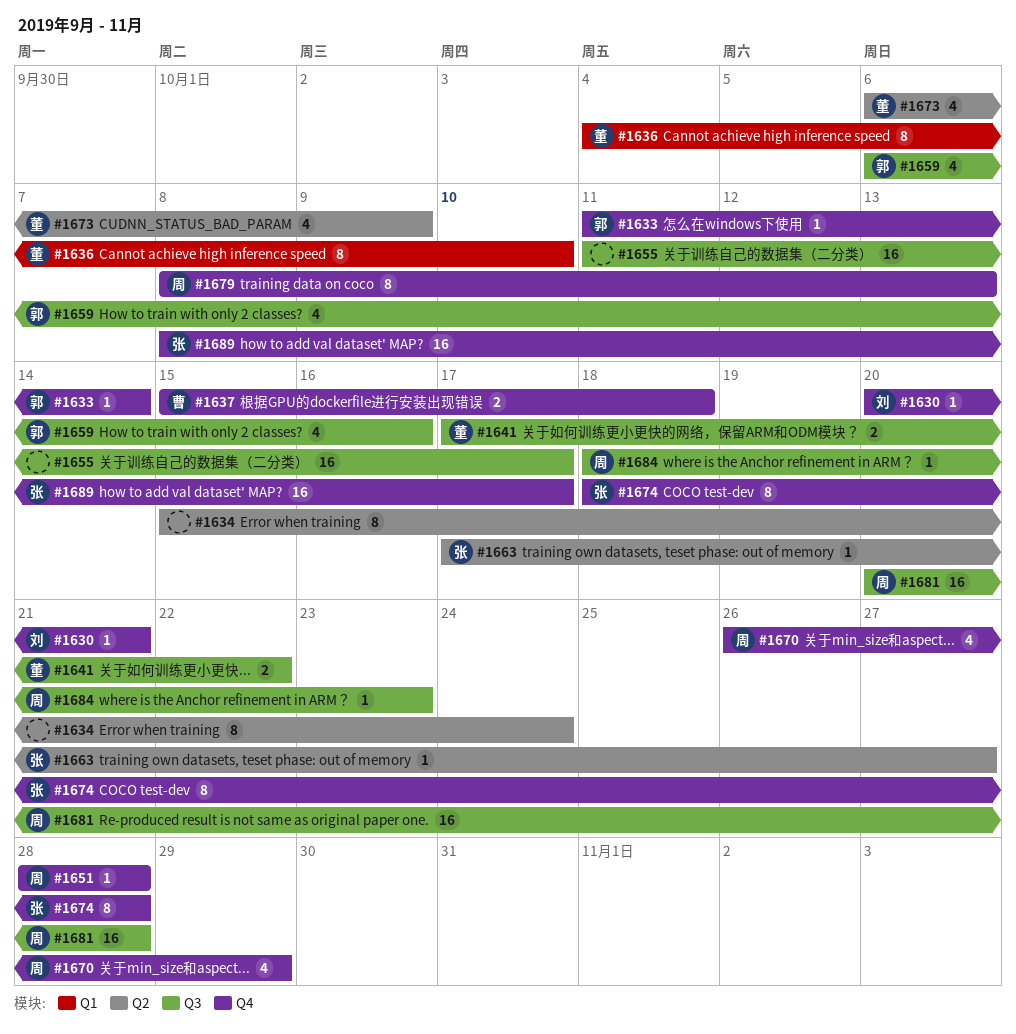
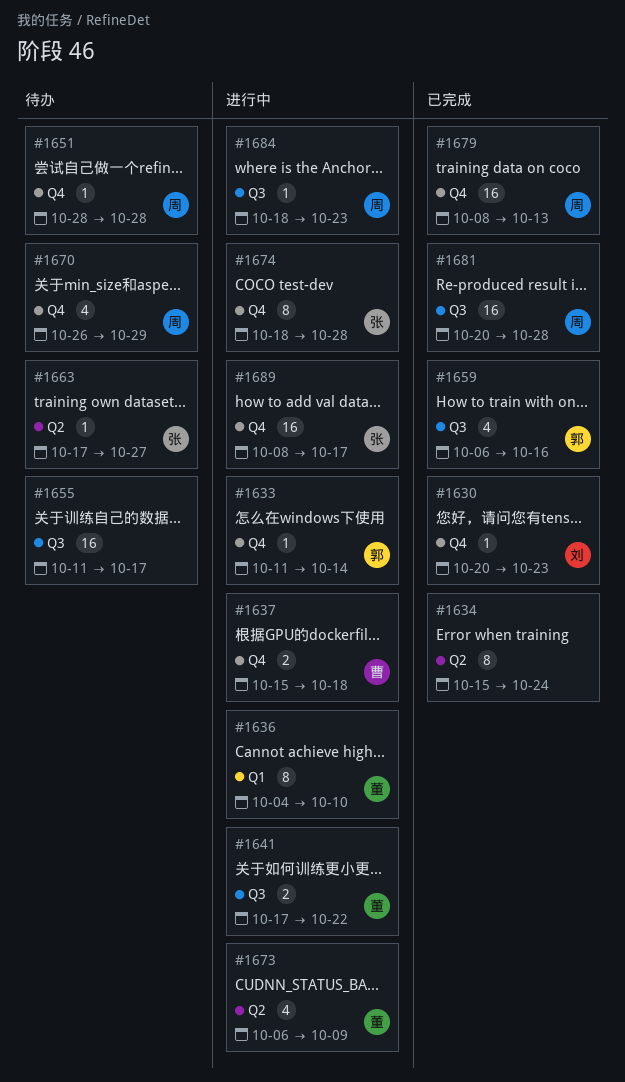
#1630, due: Oct 21 -> Oct 23
#1679, estimate: 8 -> 16

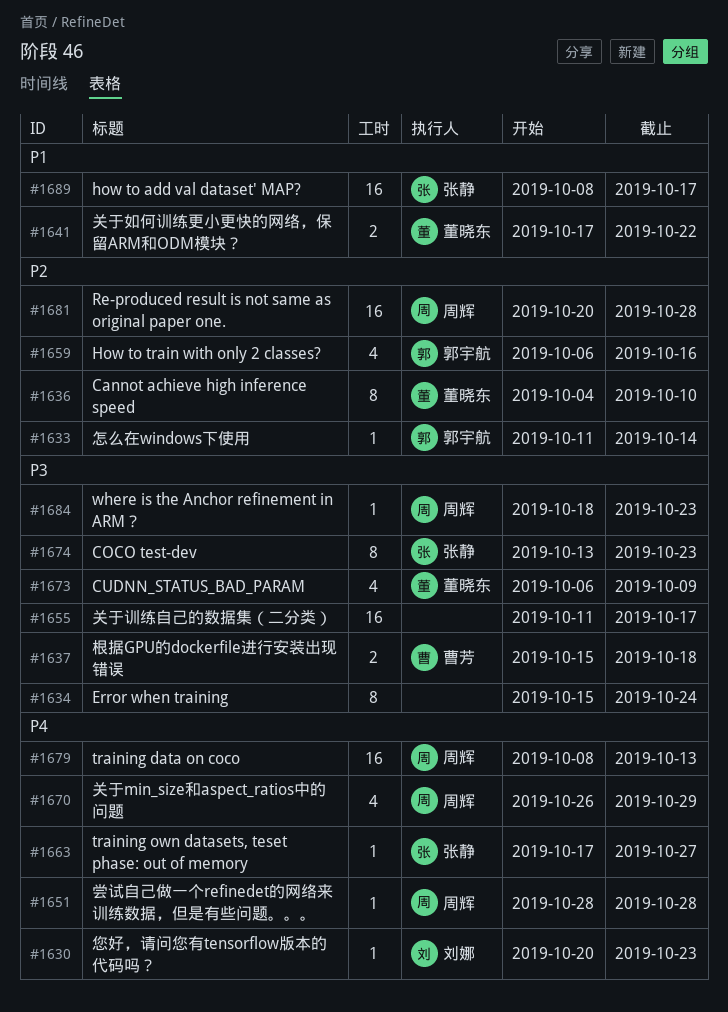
#1674, start: Oct 18 -> Oct 13
#1674, due: Oct 28 -> Oct 23

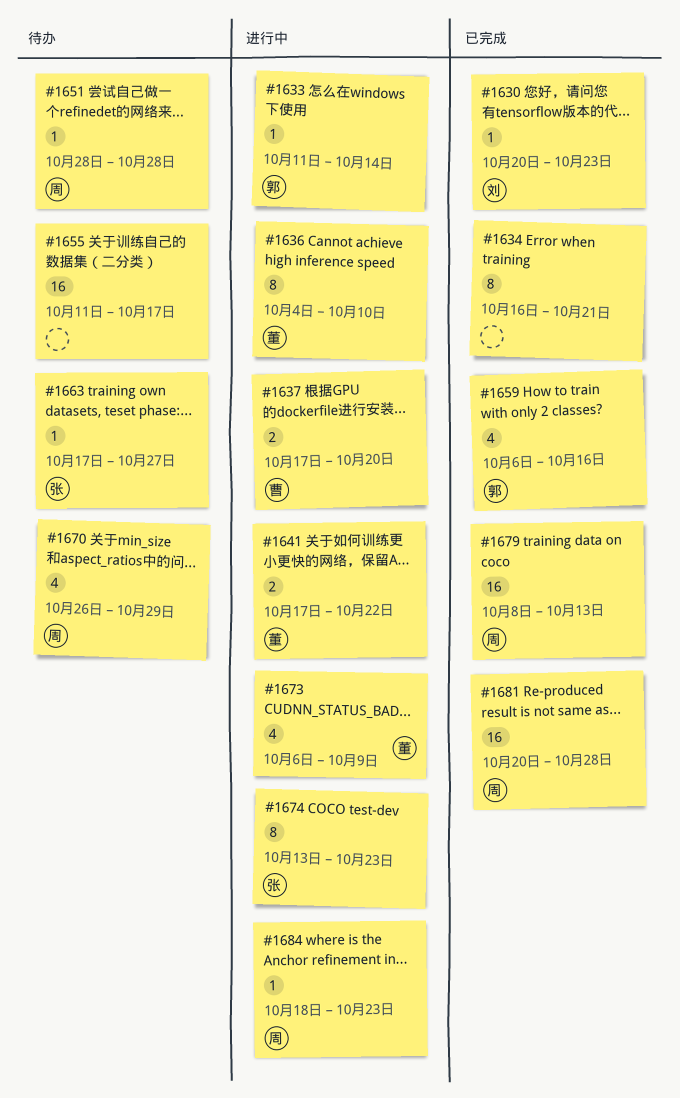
#1634, start: Oct 15 -> Oct 16
#1634, due: Oct 24 -> Oct 21
#1637, start: Oct 15 -> Oct 17
#1637, due: Oct 18 -> Oct 20
#1689: present -> none

